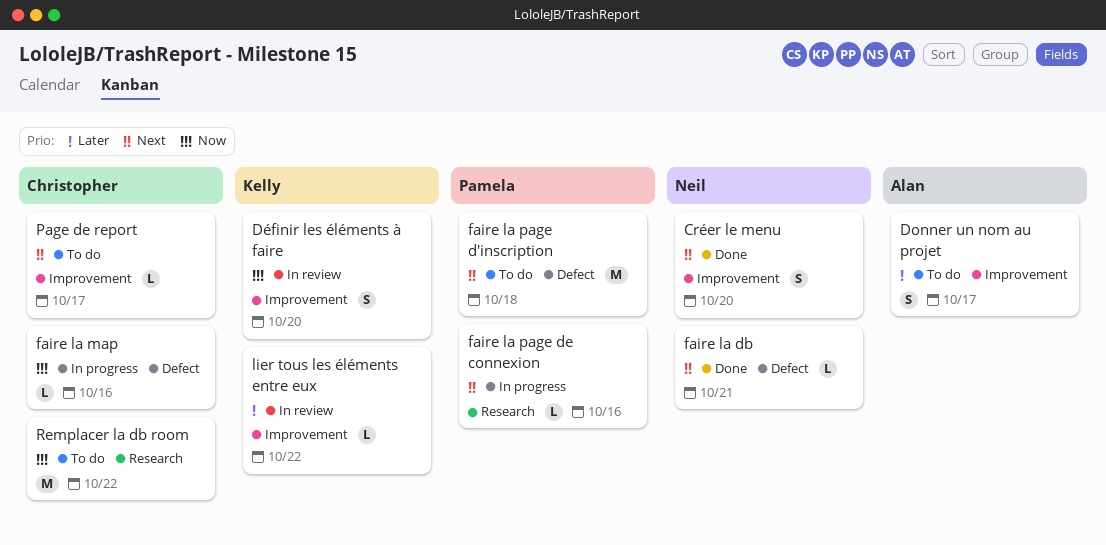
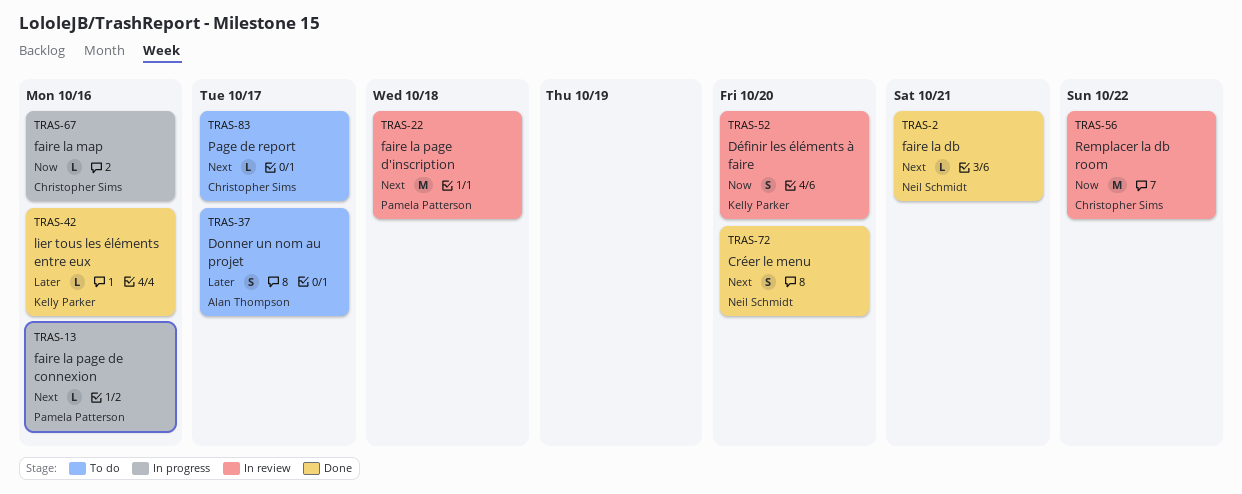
faire la page d'inscription, status: To do -> In review
lier tous les éléments entre eux, status: In review -> Done
lier tous les éléments entre eux, due: Oct 22 -> Oct 16
Remplacer la db room, status: To do -> In review

